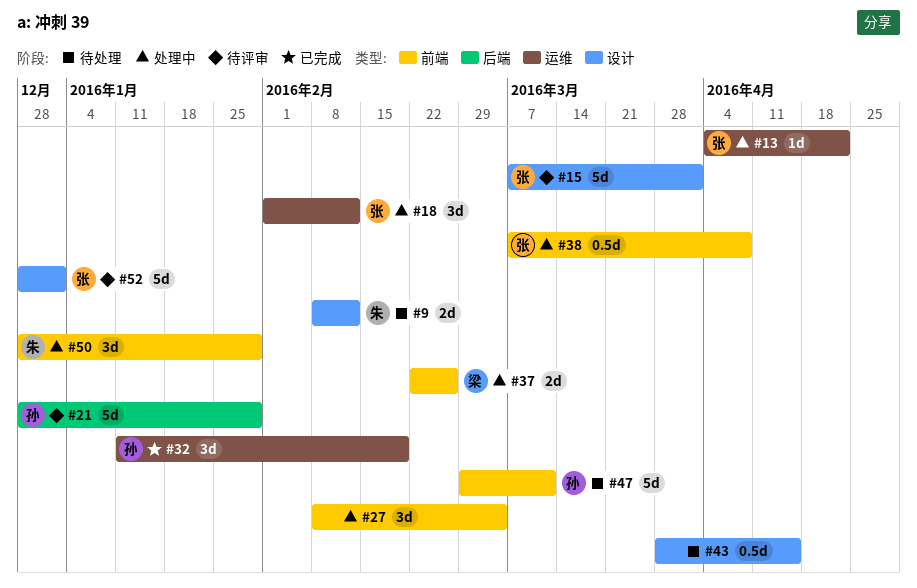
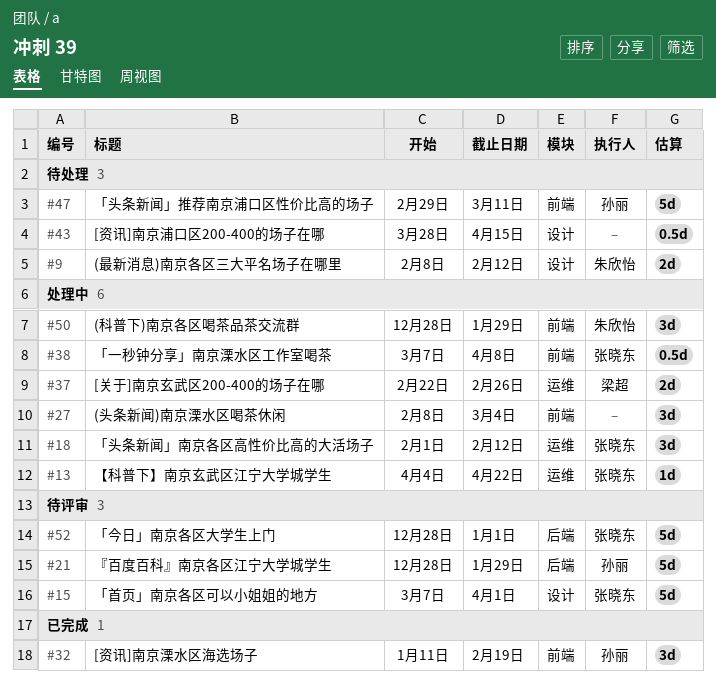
#32, label: 运维 -> 前端
#37, label: 前端 -> 运维
#52, label: 设计 -> 后端

